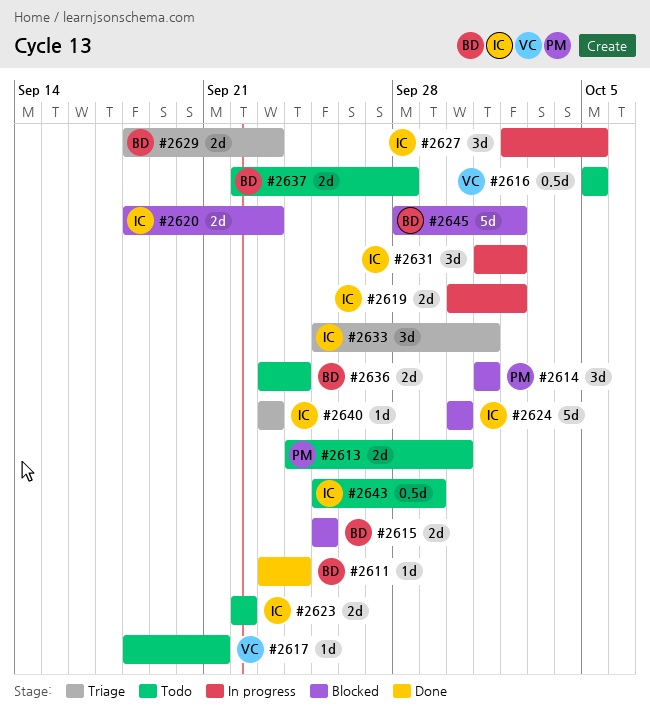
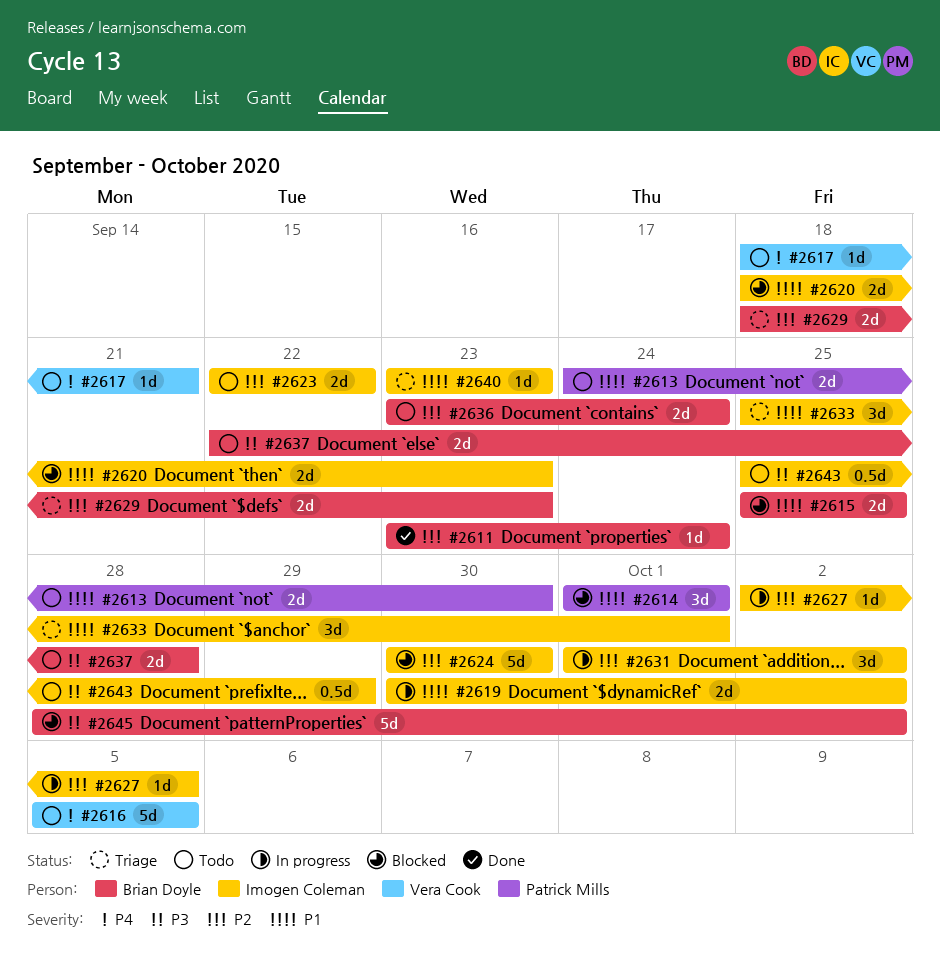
#2616, estimate: 0.5d -> 5d
#2627, estimate: 3d -> 1d

